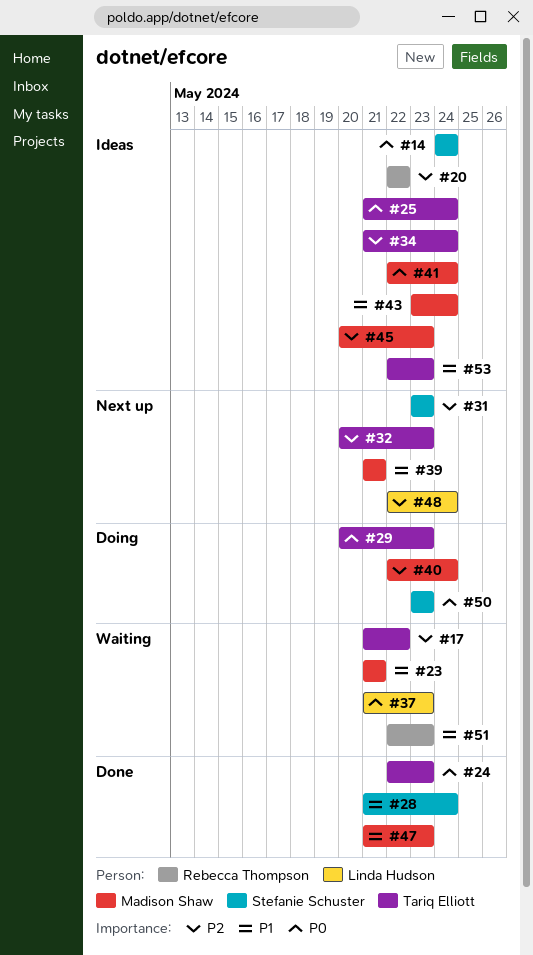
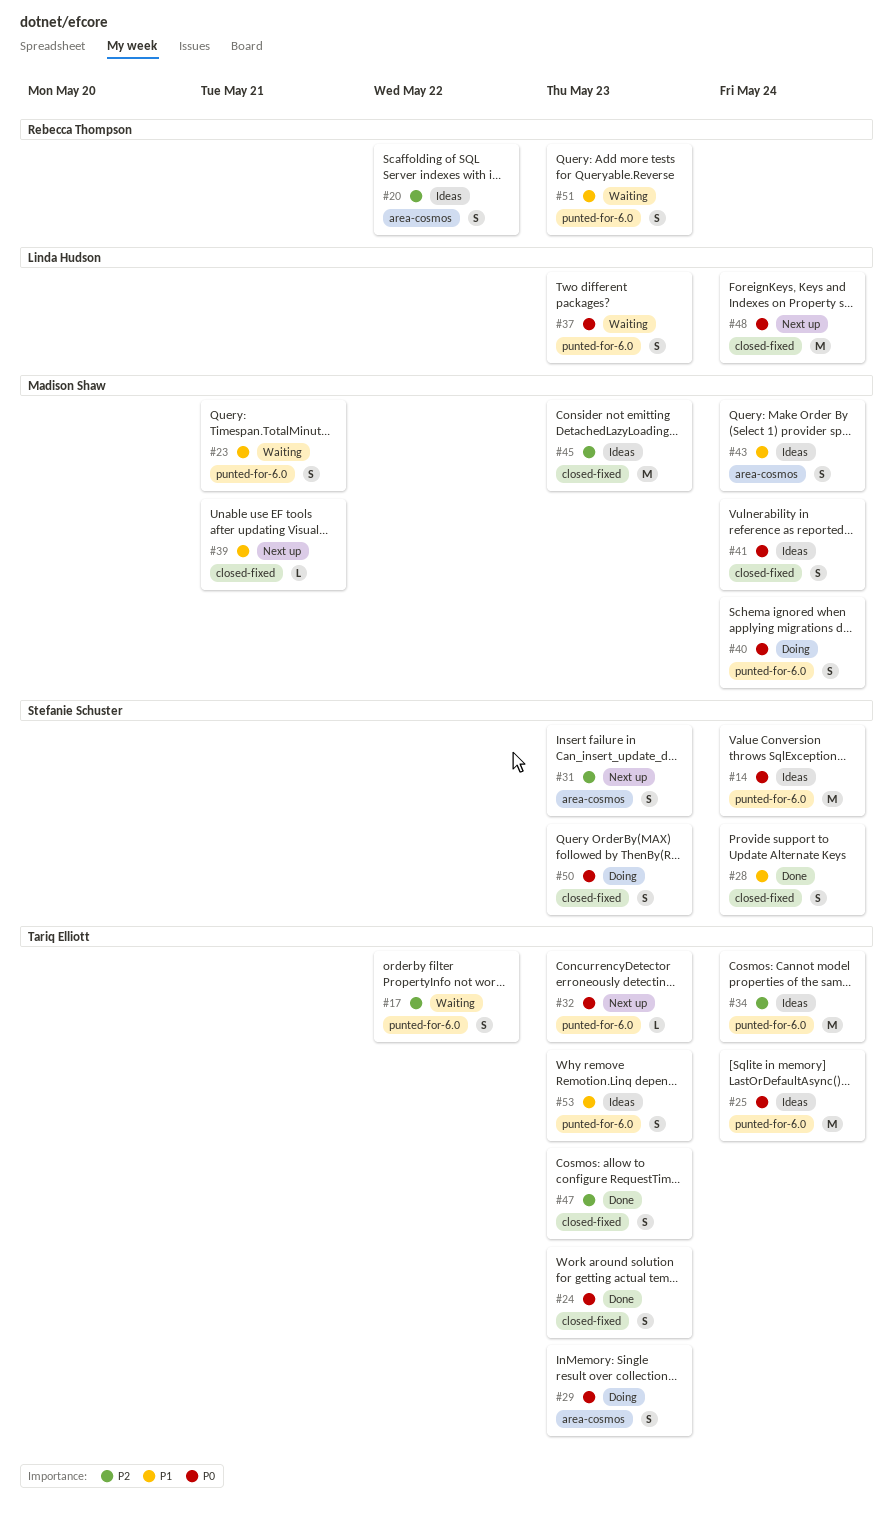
#32, priority: P2 -> P0
#40, priority: P2 -> P0
#47, owner: Madison Shaw -> Tariq Elliott
#47, priority: P1 -> P2
#48, priority: P2 -> P0

